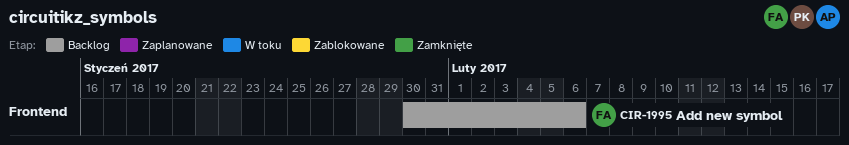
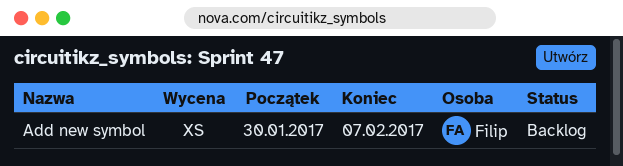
Add new symbol, due: Feb 6 -> Feb 7

